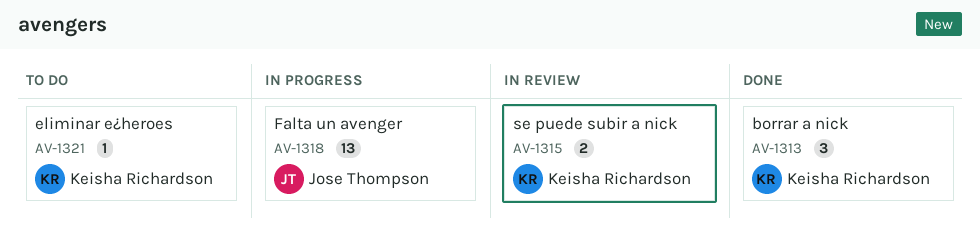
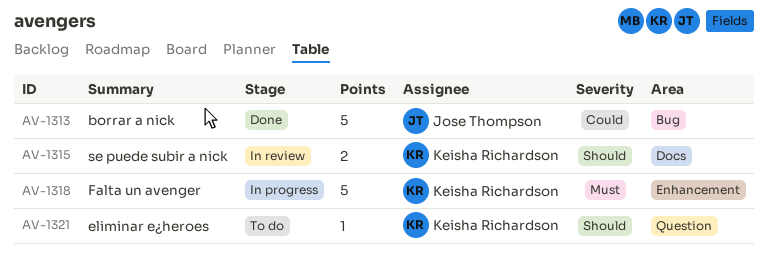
AV-1313, owner: Keisha Richardson -> Jose Thompson
AV-1313, estimate: 3 -> 5
AV-1318, owner: Jose Thompson -> Keisha Richardson
AV-1318, estimate: 13 -> 5

